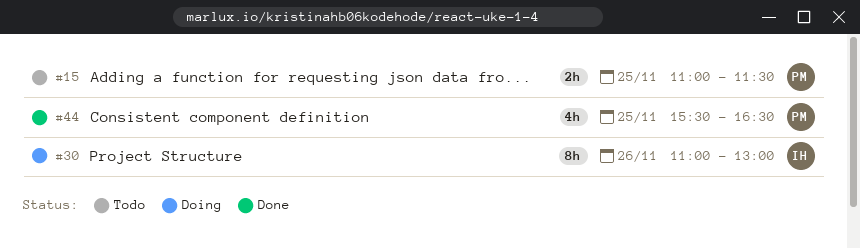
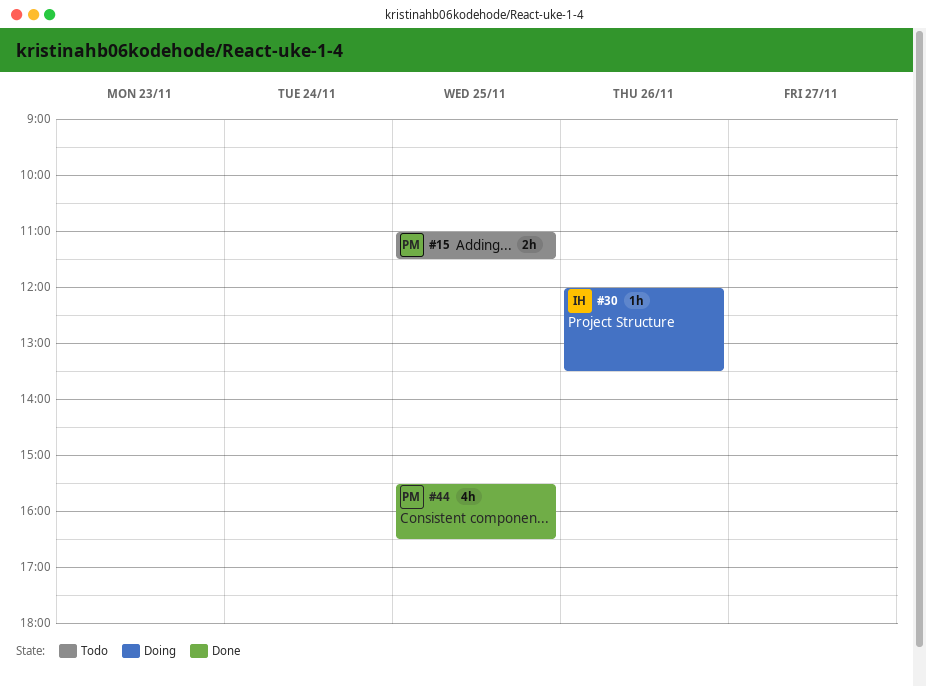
#30, estimate: 8h -> 1h
#30, begins: 11:00 -> 12:00
#30, ends: 13:00 -> 13:30

